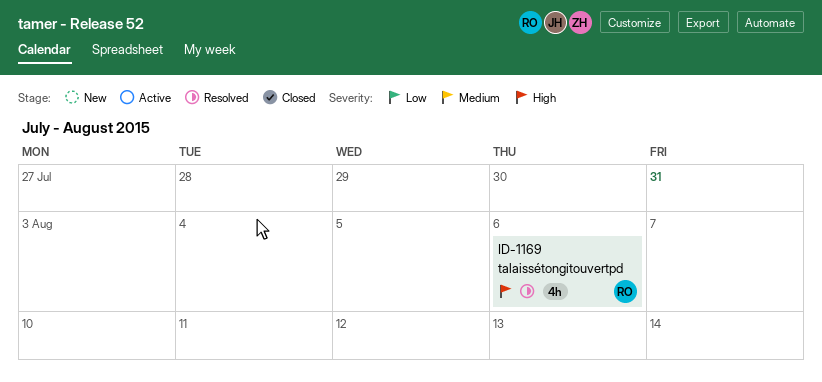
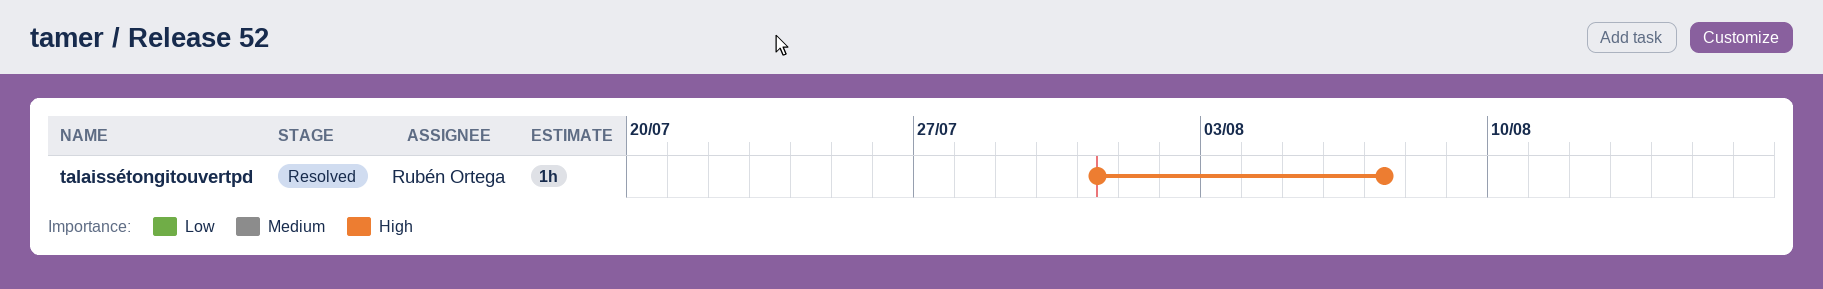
talaissétongitouvertpd, estimate: 4h -> 1h
talaissétongitouvertpd, due: Aug 6 -> Aug 7

